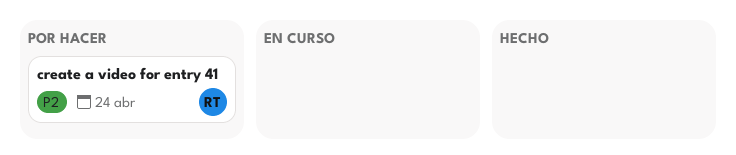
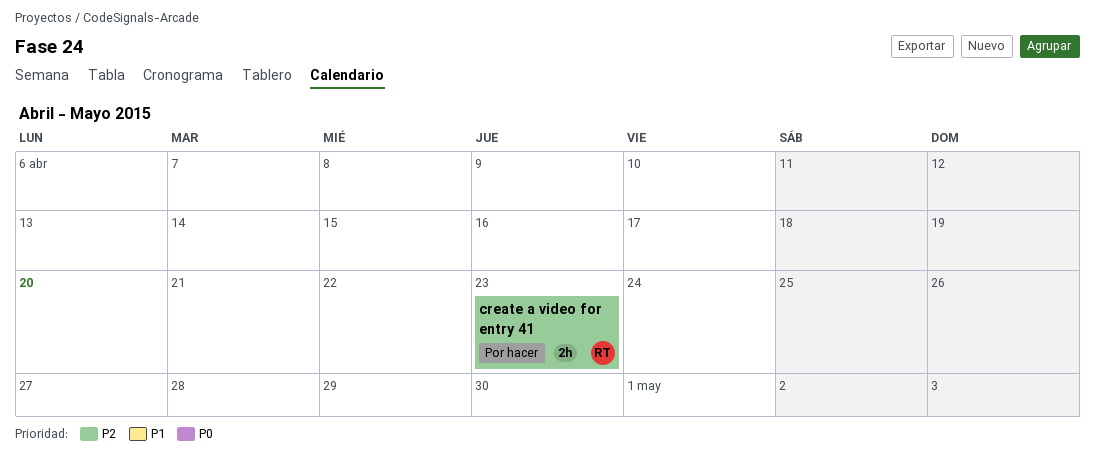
create a video for entry 41, due: Apr 24 -> Apr 23

